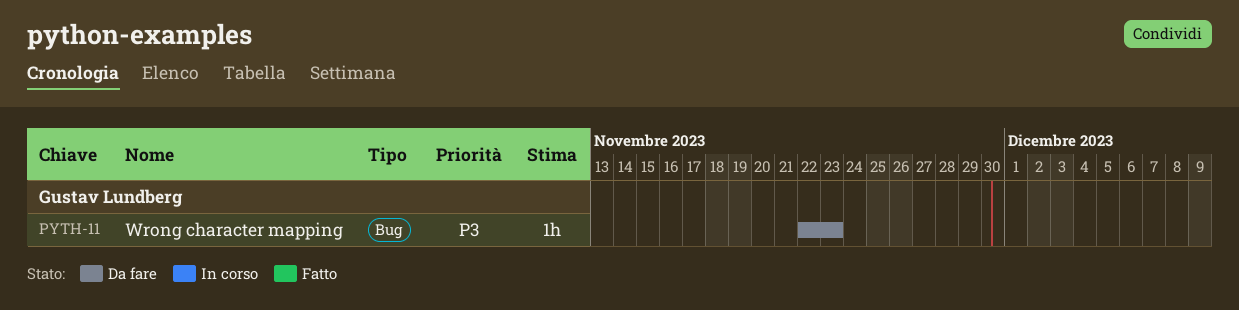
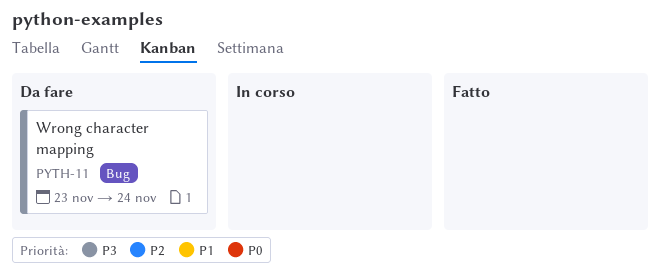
PYTH-11, start: Nov 22 -> Nov 23
PYTH-11, due: Nov 23 -> Nov 24

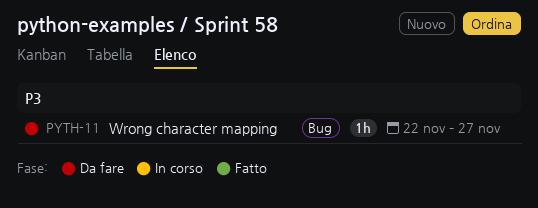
PYTH-11, start: Nov 23 -> Nov 22
PYTH-11, due: Nov 24 -> Nov 27

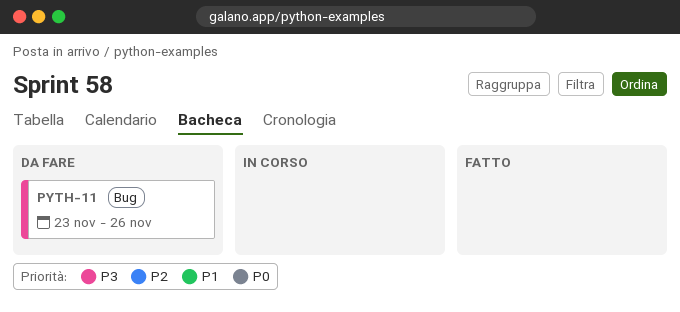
PYTH-11, start: Nov 22 -> Nov 23
PYTH-11, due: Nov 27 -> Nov 26

